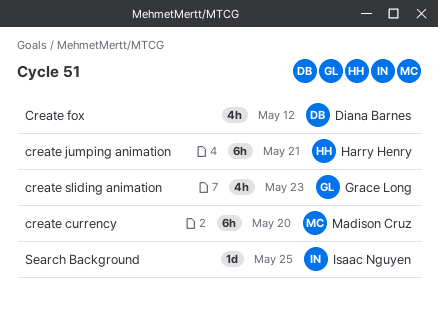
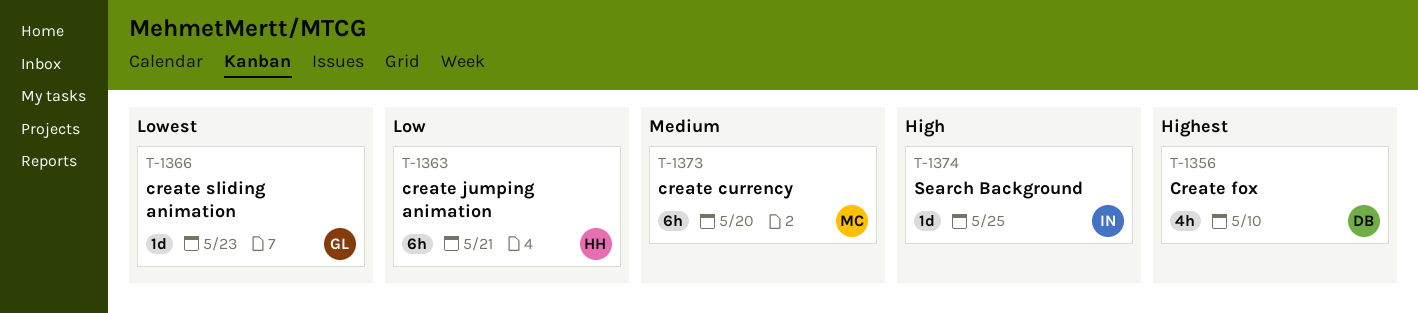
Create fox, due: May 12 -> May 10
create sliding animation, estimate: 4h -> 1d

